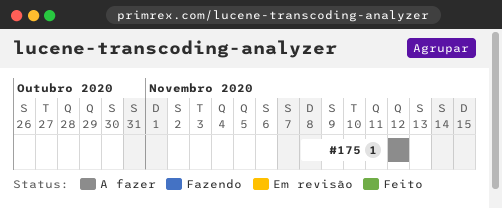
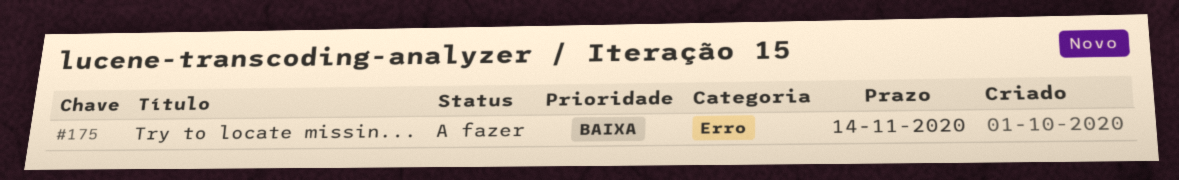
#175, due: Nov 12 -> Nov 14

